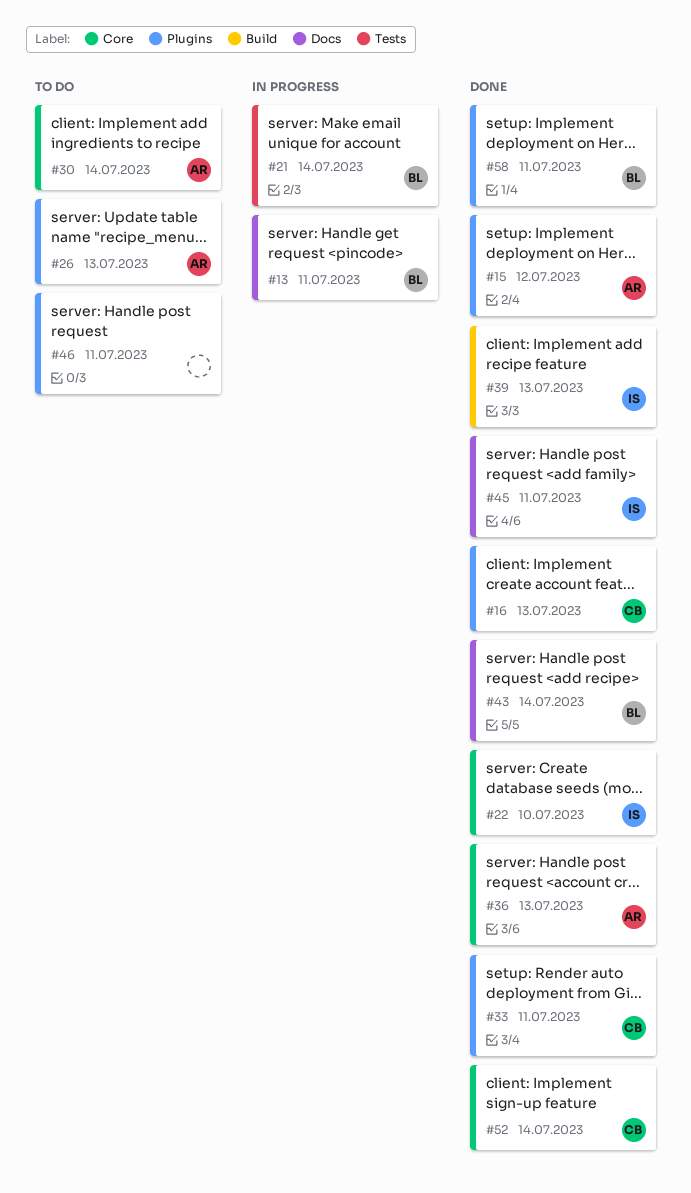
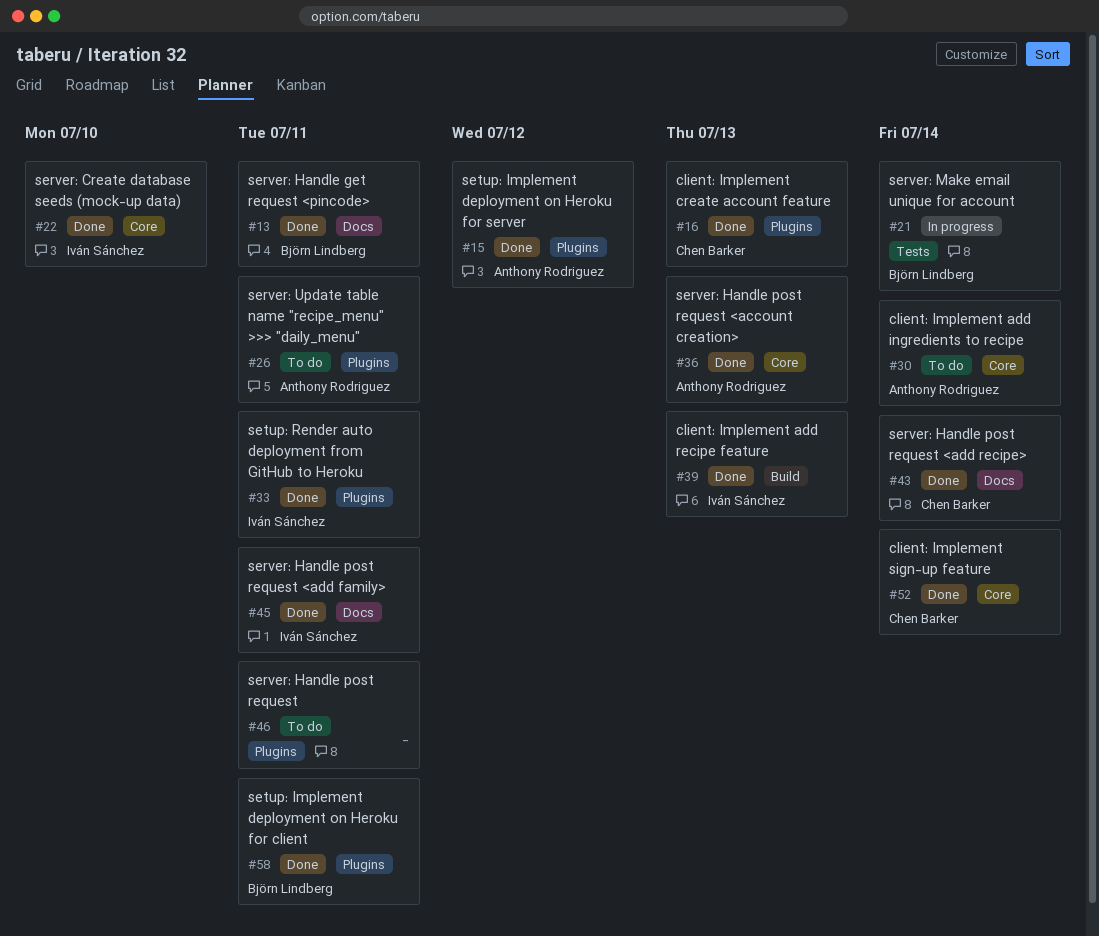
#13, status: In progress -> Done
#26, due: Jul 13 -> Jul 11
#33, owner: Chen Barker -> Iván Sánchez
#43, owner: Björn Lindberg -> Chen Barker

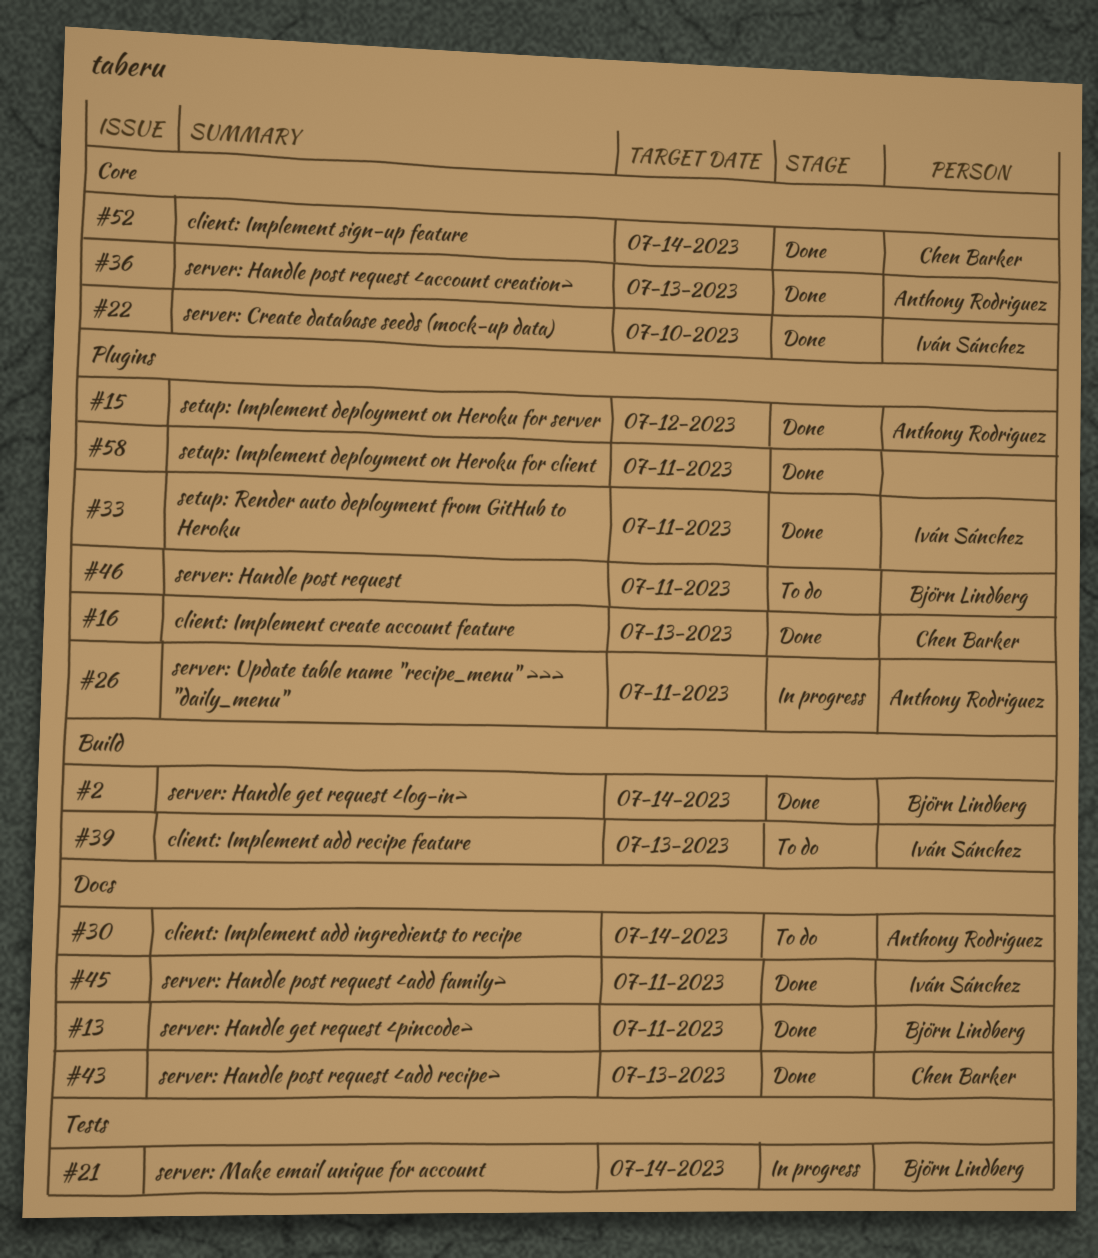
#2: none -> present
#26, status: To do -> In progress
#30, label: Core -> Docs
#39, status: Done -> To do
#43, due: Jul 14 -> Jul 13
#46, owner: none -> Björn Lindberg
#58, owner: Björn Lindberg -> none

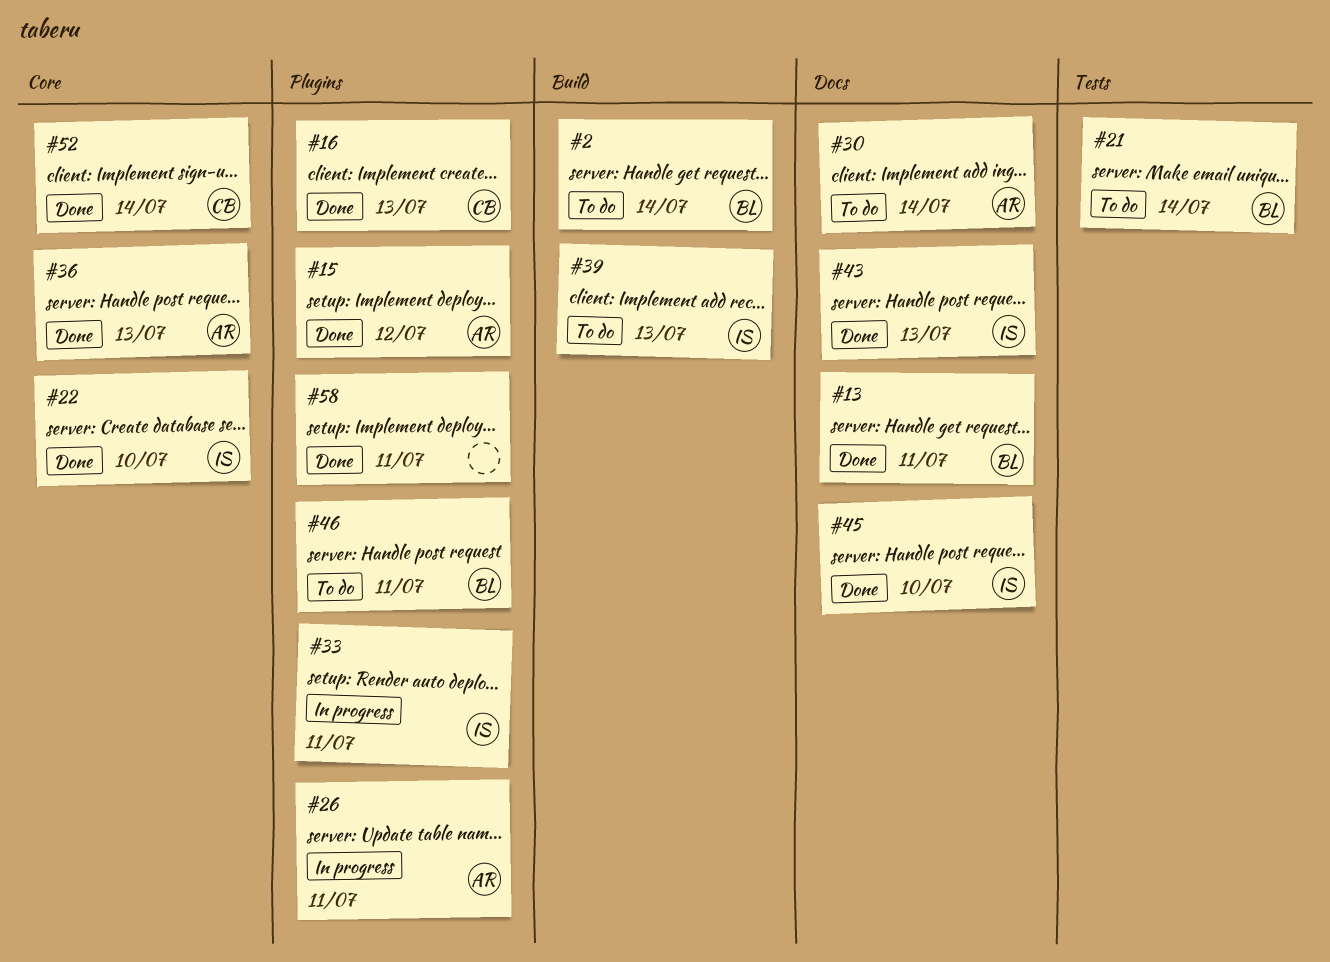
#2, status: Done -> To do
#21, status: In progress -> To do
#33, status: Done -> In progress
#43, owner: Chen Barker -> Iván Sánchez
#45, due: Jul 11 -> Jul 10

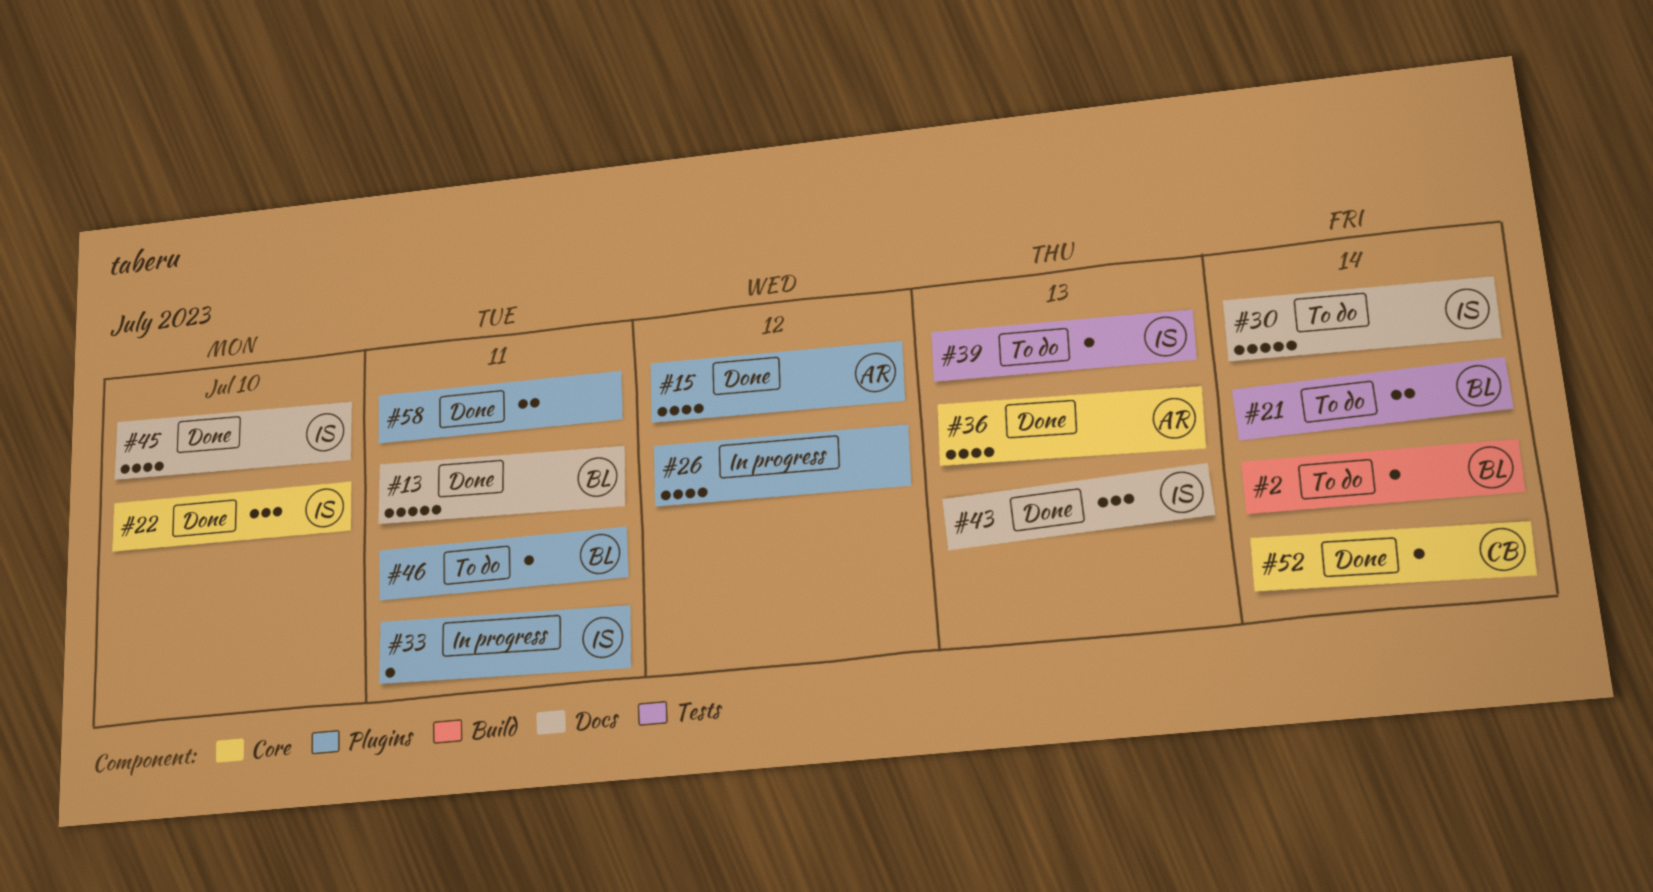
#16: present -> none
#26, owner: AR -> none
#26, due: Jul 11 -> Jul 12
#30, owner: AR -> IS
#39, label: Build -> Tests

